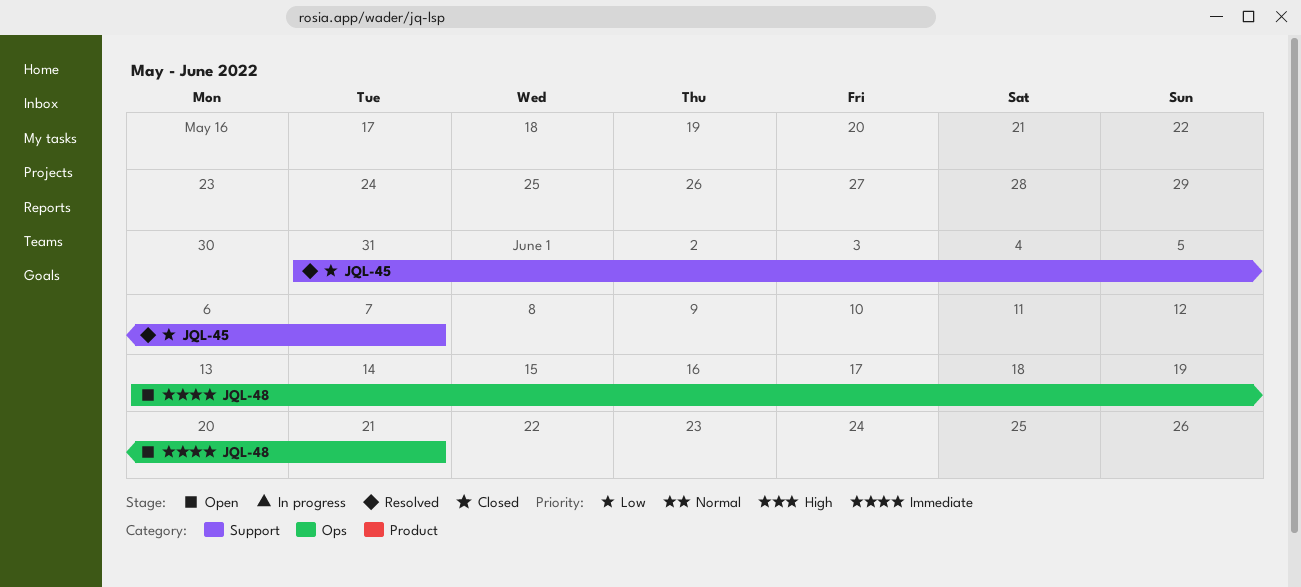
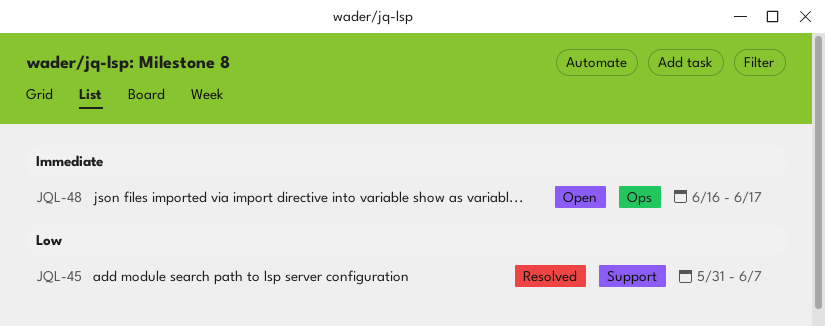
JQL-48, start: Jun 13 -> Jun 16
JQL-48, due: Jun 21 -> Jun 17

